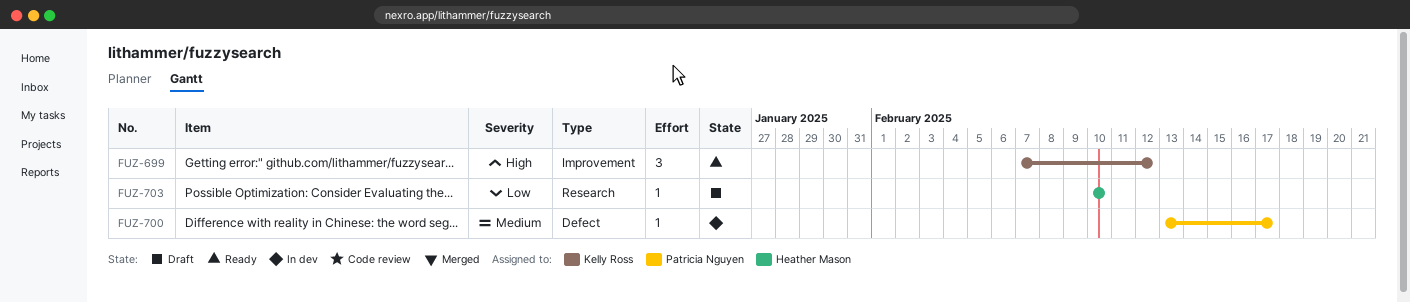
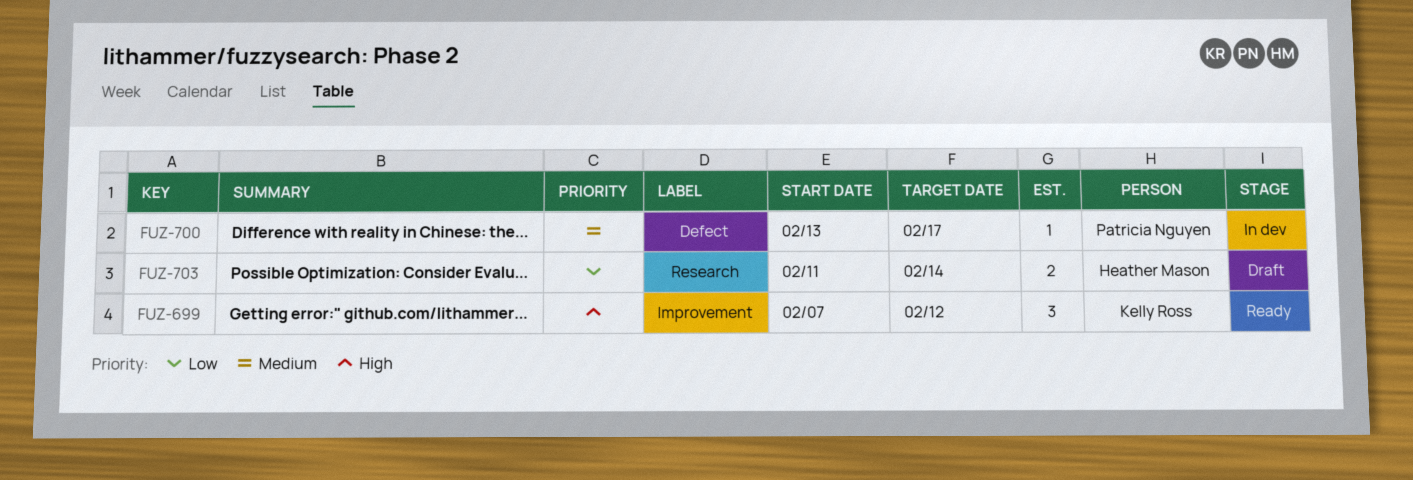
FUZ-703, estimate: 1 -> 2
FUZ-703, start: Feb 10 -> Feb 11
FUZ-703, due: Feb 10 -> Feb 14

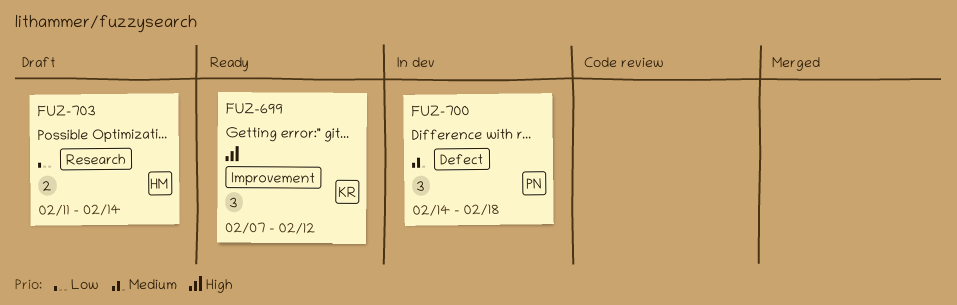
FUZ-700, estimate: 1 -> 3
FUZ-700, start: Feb 13 -> Feb 14
FUZ-700, due: Feb 17 -> Feb 18

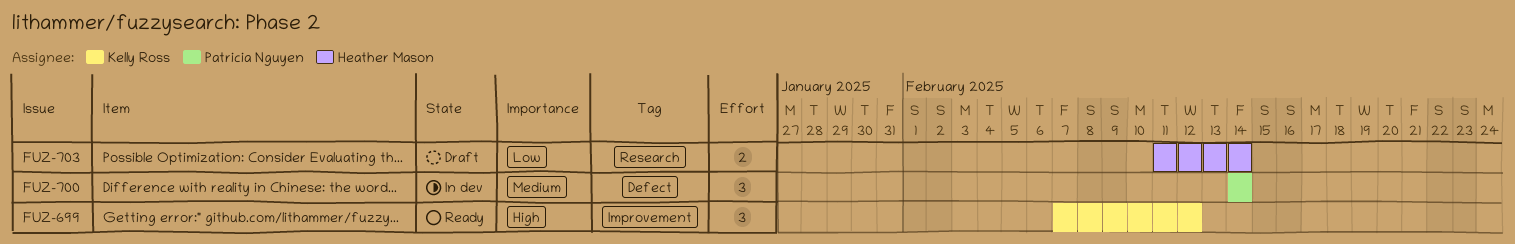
FUZ-700, due: Feb 18 -> Feb 14

